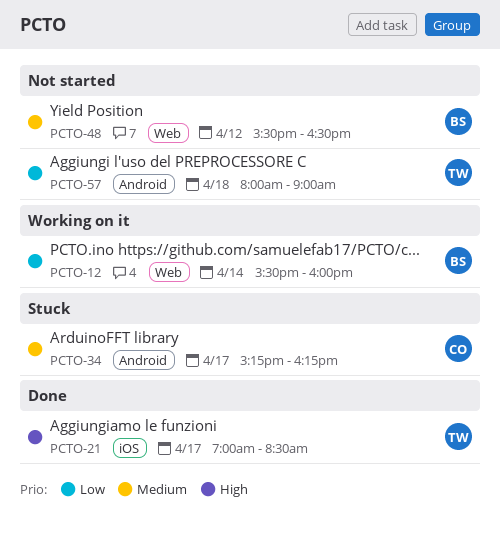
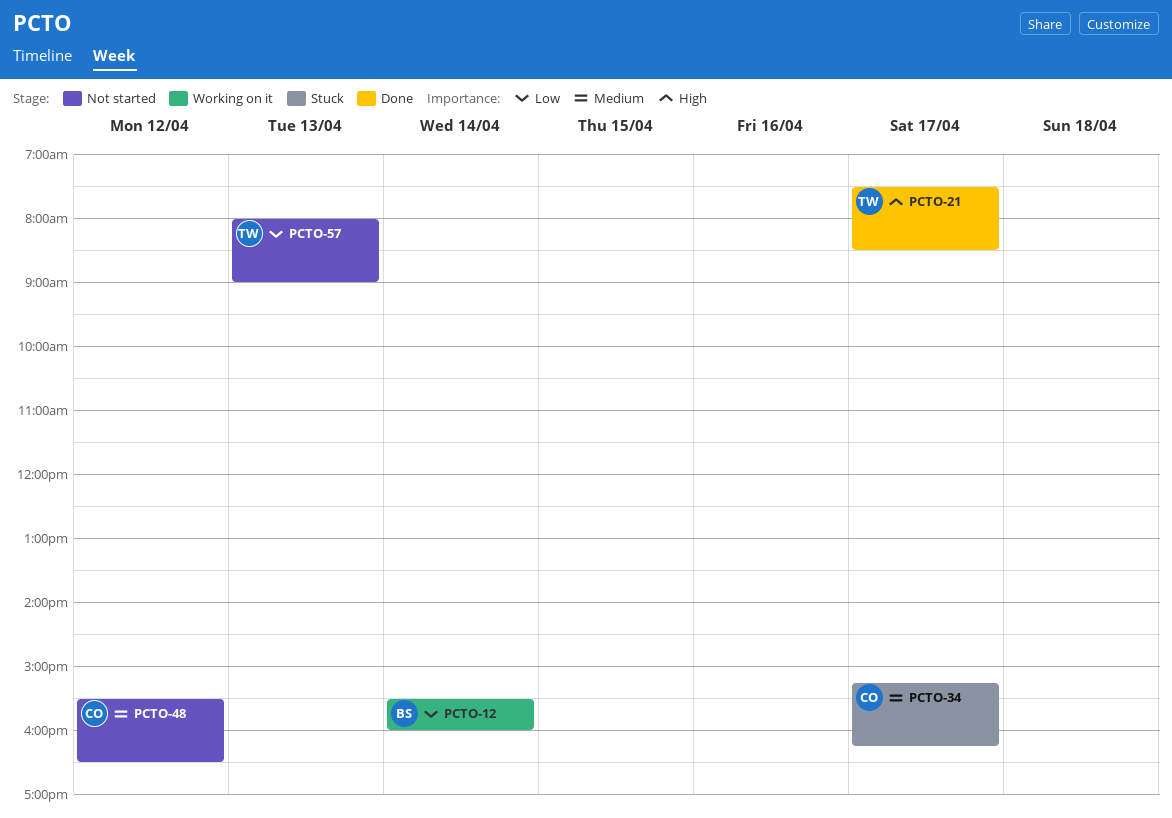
PCTO-21, begins: 07:00 -> 07:30
PCTO-48, owner: BS -> CO
PCTO-57, day: Apr 18 -> Apr 13

